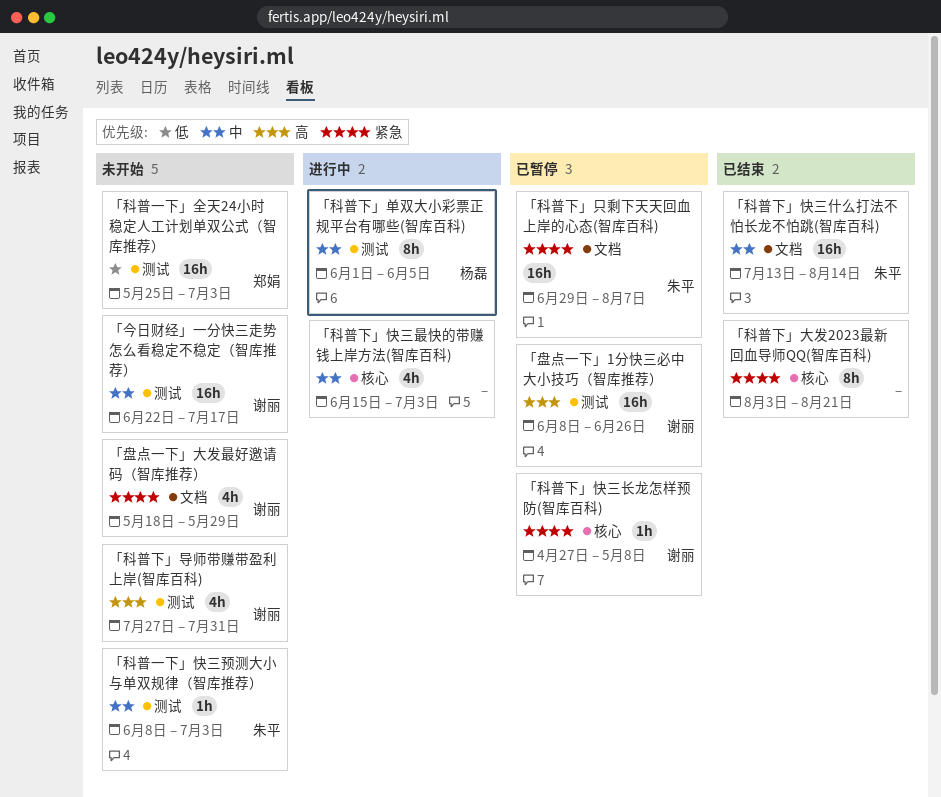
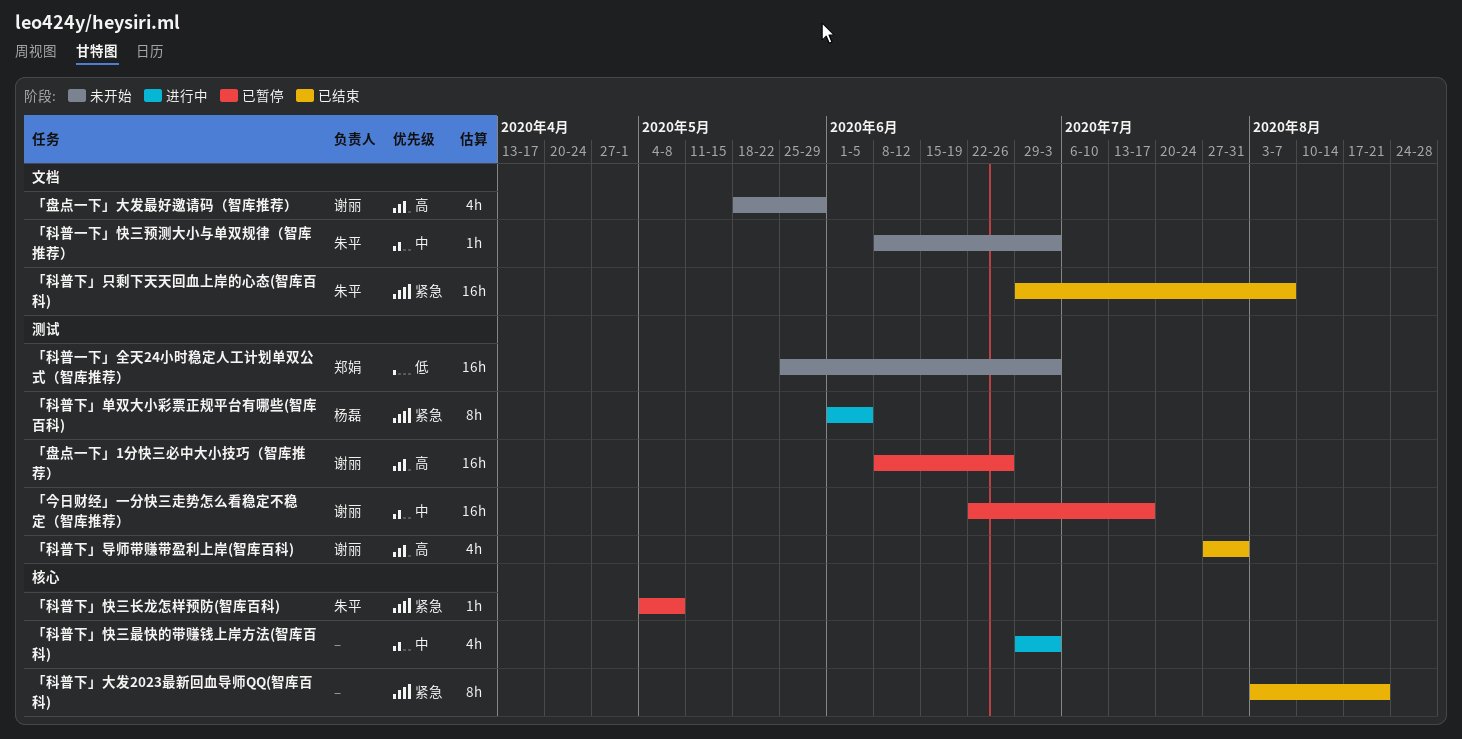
「今日财经」一分快三走势怎么看稳定不稳定（智库推荐）, status: 未开始 -> 已暂停
「盘点一下」大发最好邀请码（智库推荐）, priority: 紧急 -> 高
「科普一下」快三预测大小与单双规律（智库推荐）, label: 测试 -> 文档
「科普下」单双大小彩票正规平台有哪些(智库百科), priority: 中 -> 紧急
「科普下」只剩下天天回血上岸的心态(智库百科), status: 已暂停 -> 已结束
「科普下」导师带赚带盈利上岸(智库百科), status: 未开始 -> 已结束
「科普下」快三什么打法不怕长龙不怕跳(智库百科): present -> none
「科普下」快三最快的带赚钱上岸方法(智库百科), start: Jun 15 -> Jun 29
「科普下」快三长龙怎样预防(智库百科), owner: 谢丽 -> 朱平
「科普下」快三长龙怎样预防(智库百科), start: Apr 27 -> May 4

